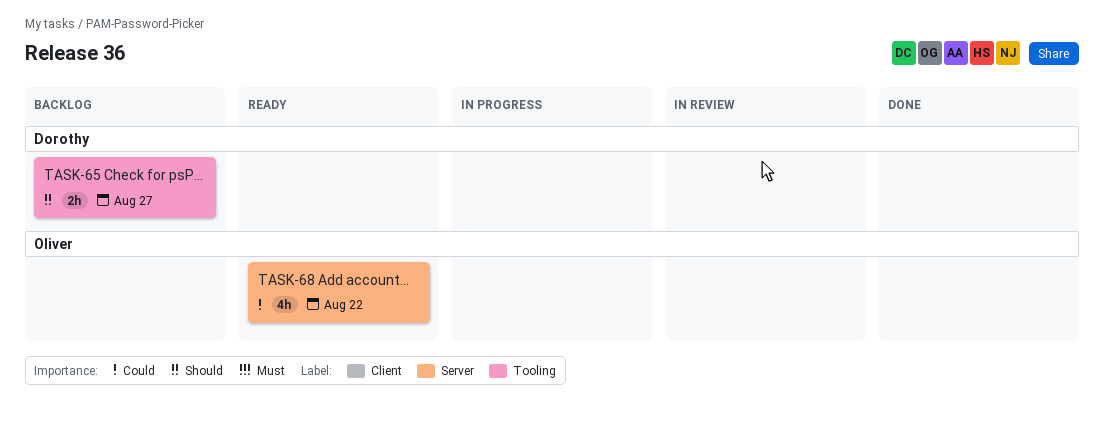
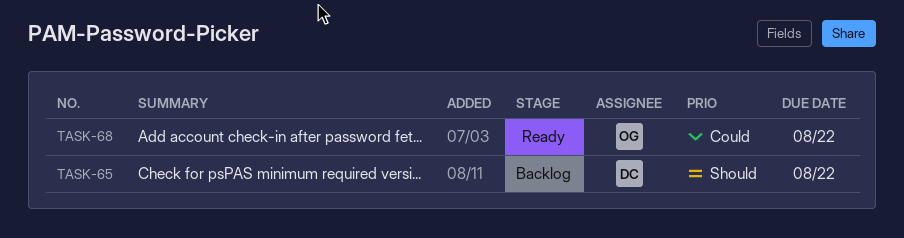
TASK-65, due: Aug 27 -> Aug 22

